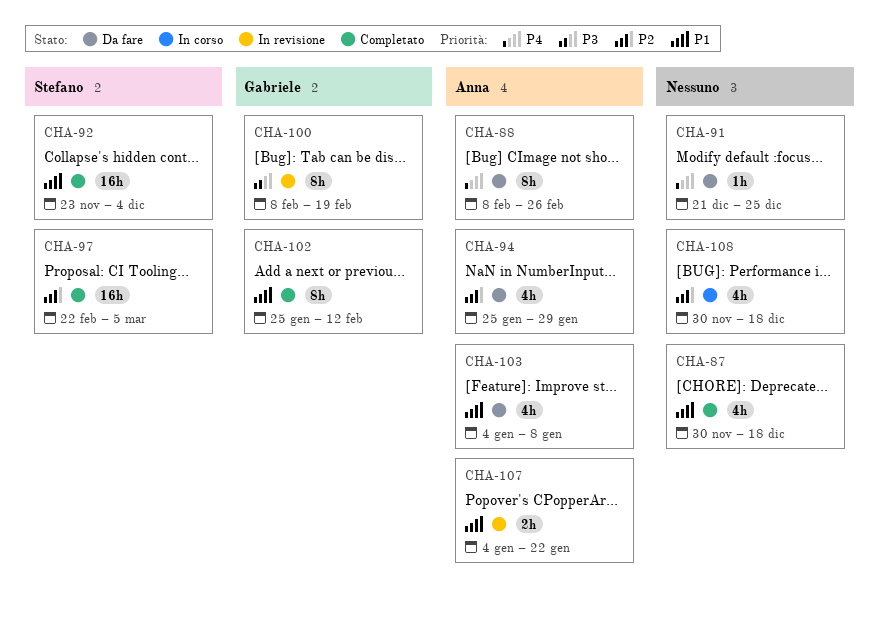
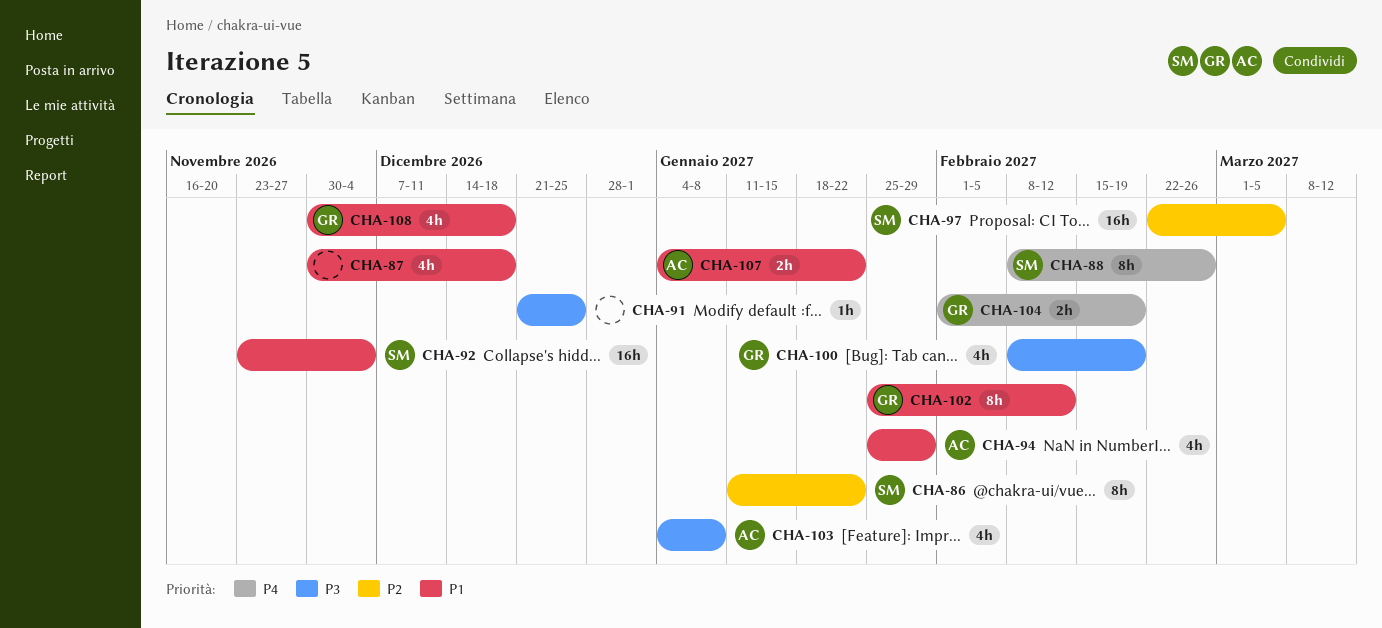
CHA-86: none -> present
CHA-88, owner: Anna -> Stefano
CHA-91, priority: P4 -> P3
CHA-94, priority: P2 -> P1
CHA-100, estimate: 8h -> 4h
CHA-103, priority: P1 -> P3
CHA-104: none -> present
CHA-108, owner: none -> Gabriele
CHA-108, priority: P2 -> P1

